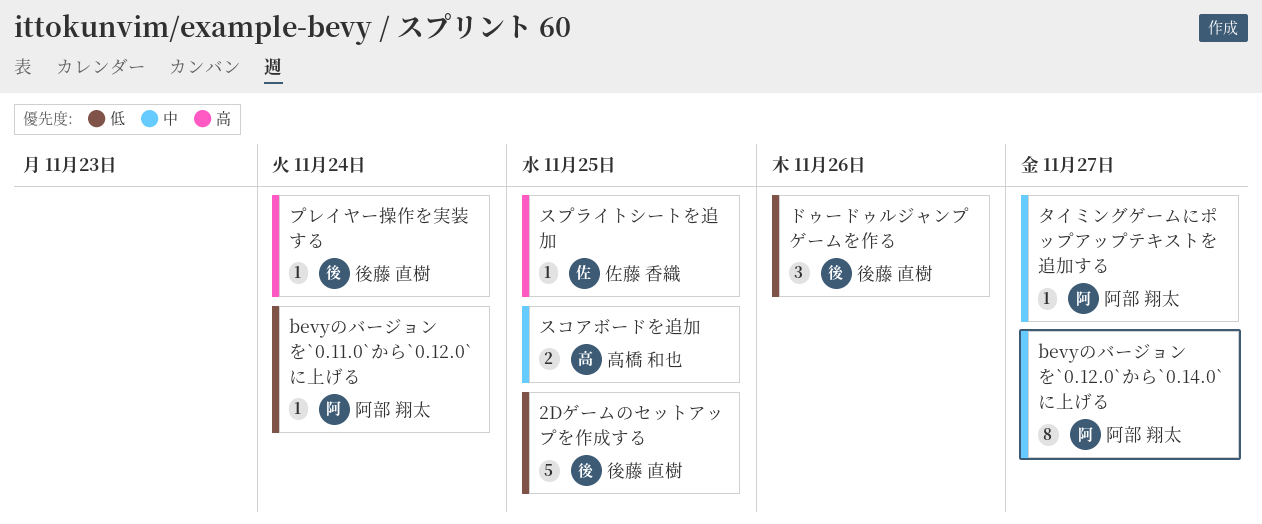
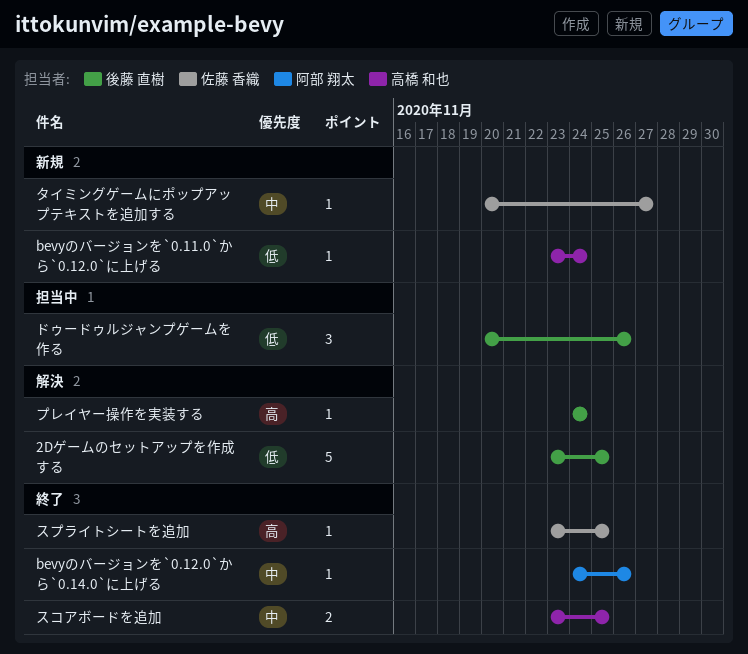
bevyのバージョンを`0.11.0`から`0.12.0`に上げる, owner: 阿部 翔太 -> 高橋 和也
bevyのバージョンを`0.12.0`から`0.14.0`に上げる, estimate: 8 -> 1
bevyのバージョンを`0.12.0`から`0.14.0`に上げる, due: Nov 27 -> Nov 26
タイミングゲームにポップアップテキストを追加する, owner: 阿部 翔太 -> 佐藤 香織

